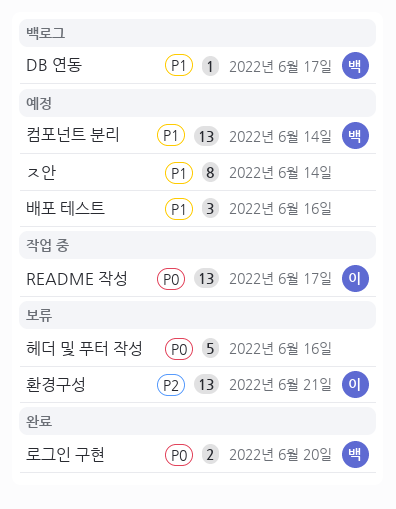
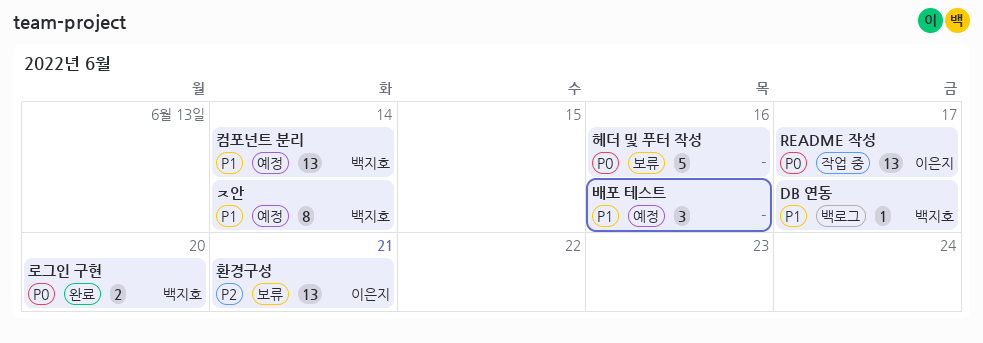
ㅈ안, owner: none -> 백지호

